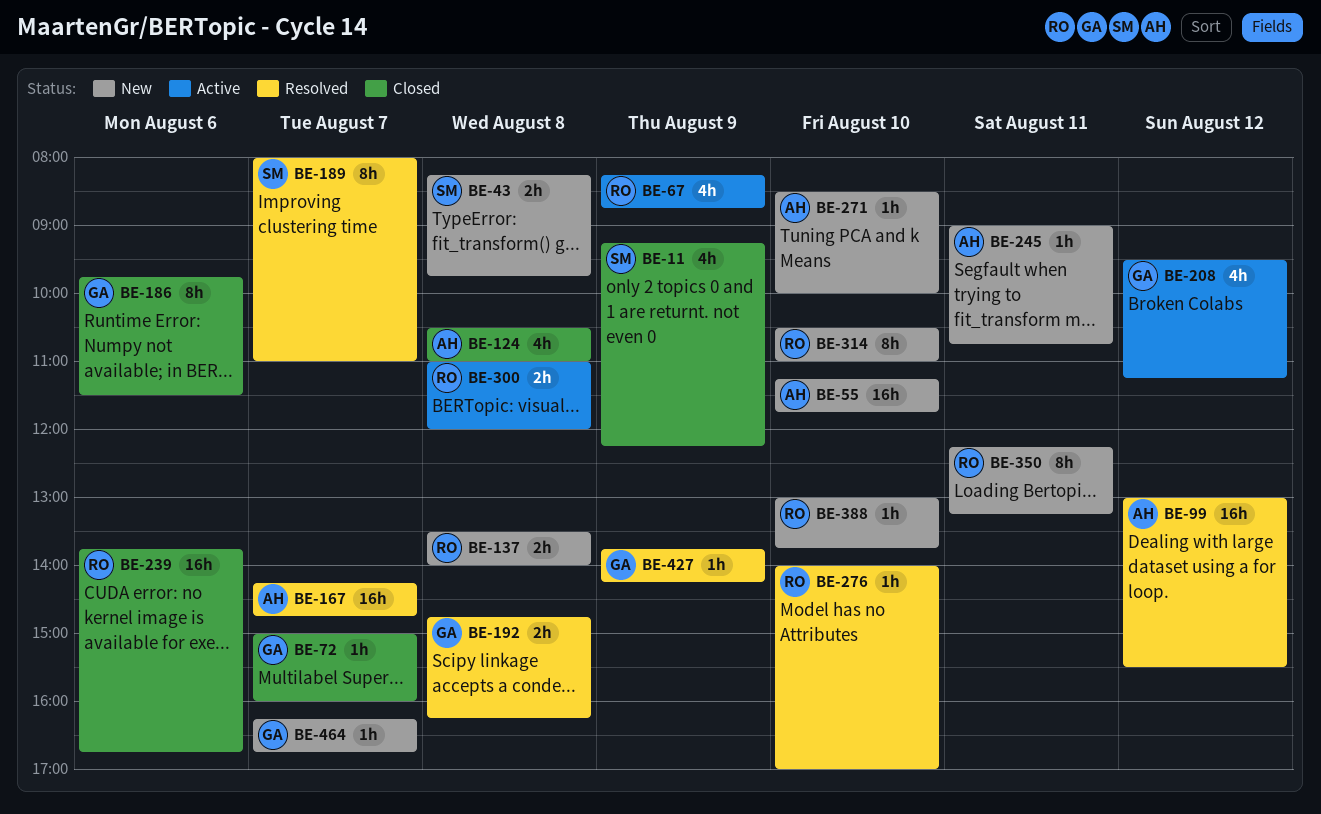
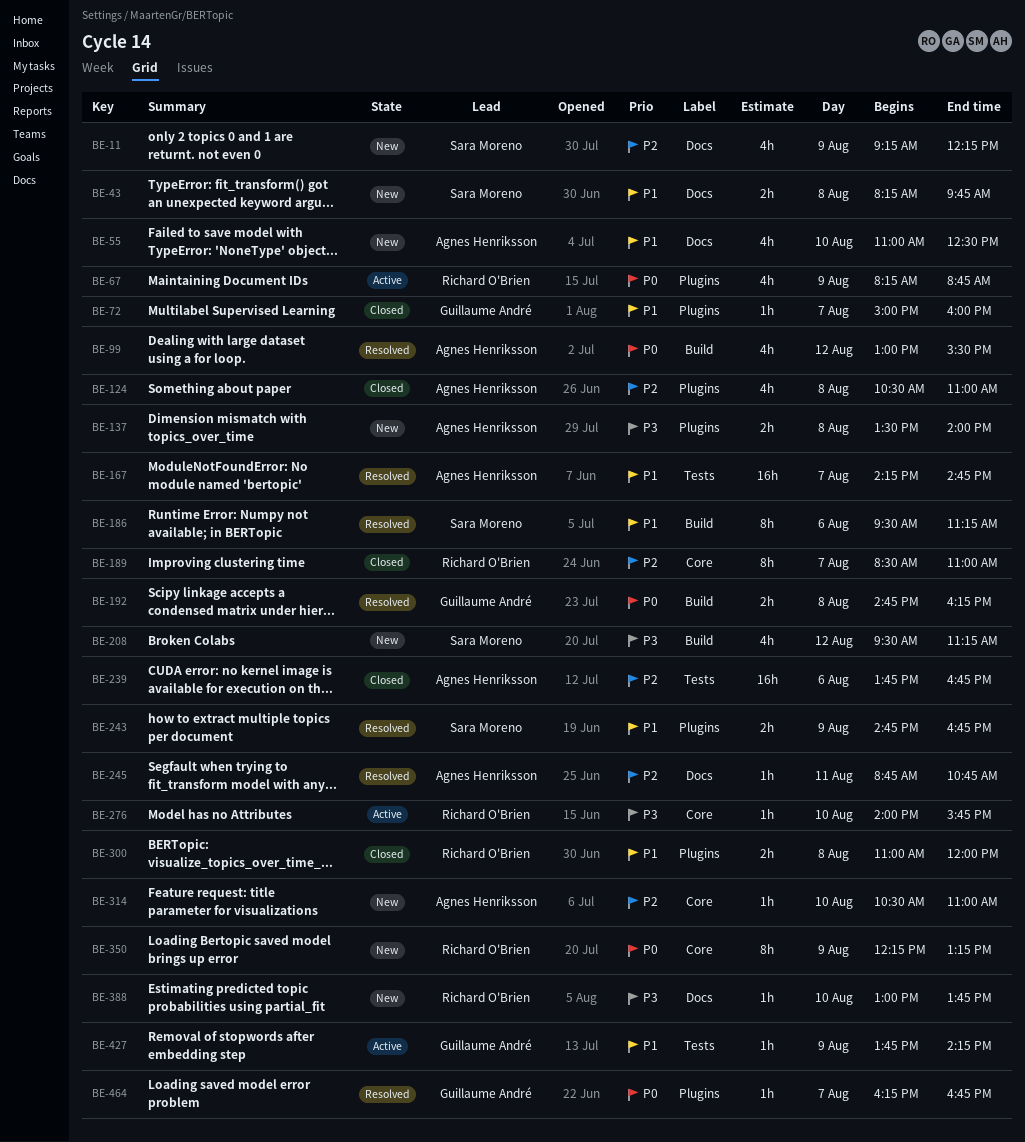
BE-11, status: Closed -> New
BE-55, estimate: 16h -> 4h
BE-55, begins: 11:15 -> 11:00
BE-55, ends: 11:45 -> 12:30
BE-99, estimate: 16h -> 4h
BE-137, owner: Richard O'Brien -> Agnes Henriksson
BE-186, status: Closed -> Resolved
BE-186, owner: Guillaume André -> Sara Moreno
BE-186, begins: 09:45 -> 09:30
BE-186, ends: 11:30 -> 11:15
BE-189, status: Resolved -> Closed
BE-189, owner: Sara Moreno -> Richard O'Brien
BE-189, begins: 08:00 -> 08:30
BE-208, status: Active -> New
BE-208, owner: Guillaume André -> Sara Moreno
BE-239, owner: Richard O'Brien -> Agnes Henriksson
BE-243: none -> present
BE-245, status: New -> Resolved
BE-245, begins: 09:00 -> 08:45
BE-271: present -> none
BE-276, status: Resolved -> Active
BE-276, ends: 17:00 -> 15:45
BE-300, status: Active -> Closed
BE-314, owner: Richard O'Brien -> Agnes Henriksson
BE-314, estimate: 8h -> 1h
BE-350, day: Aug 11 -> Aug 9
BE-427, status: Resolved -> Active
BE-464, status: New -> Resolved

